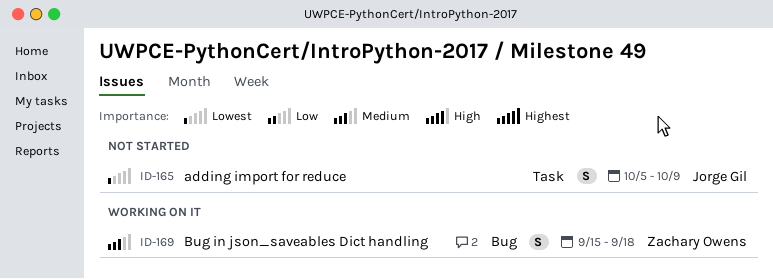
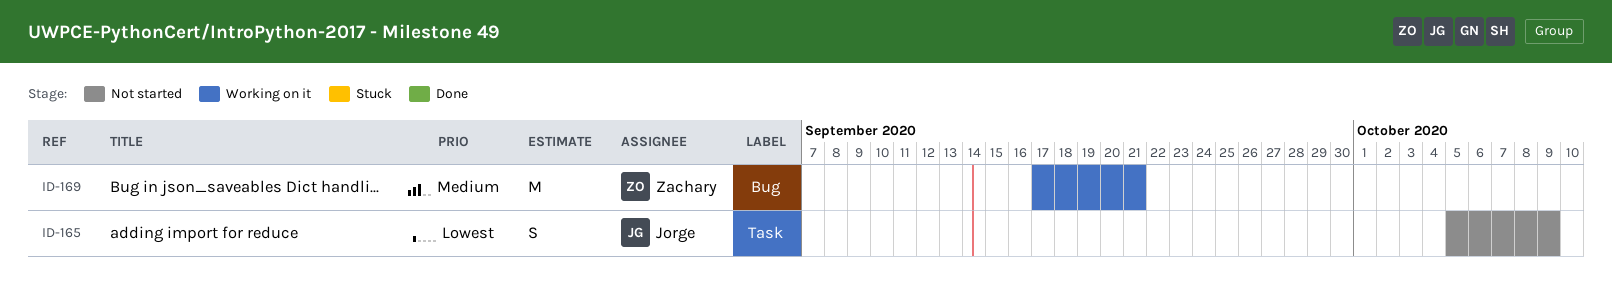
ID-169, estimate: S -> M
ID-169, start: Sep 15 -> Sep 17
ID-169, due: Sep 18 -> Sep 21

